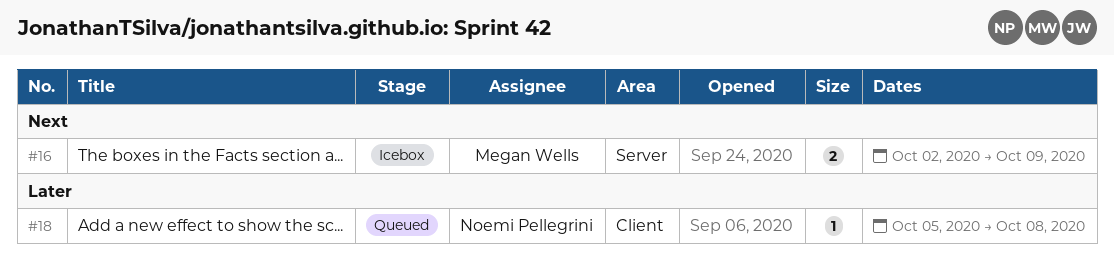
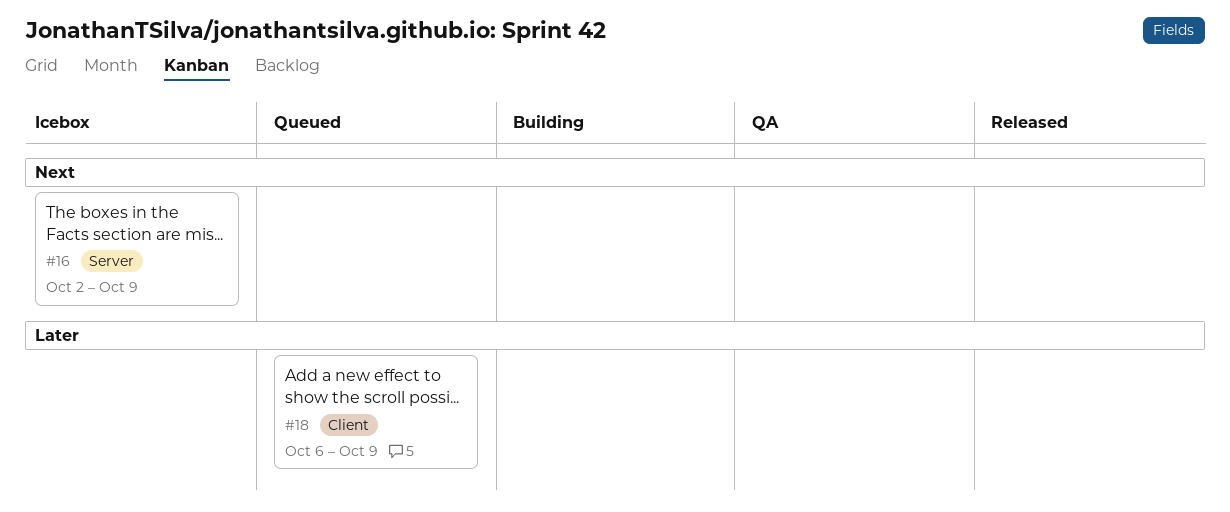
#18, start: Oct 5 -> Oct 6
#18, due: Oct 8 -> Oct 9

